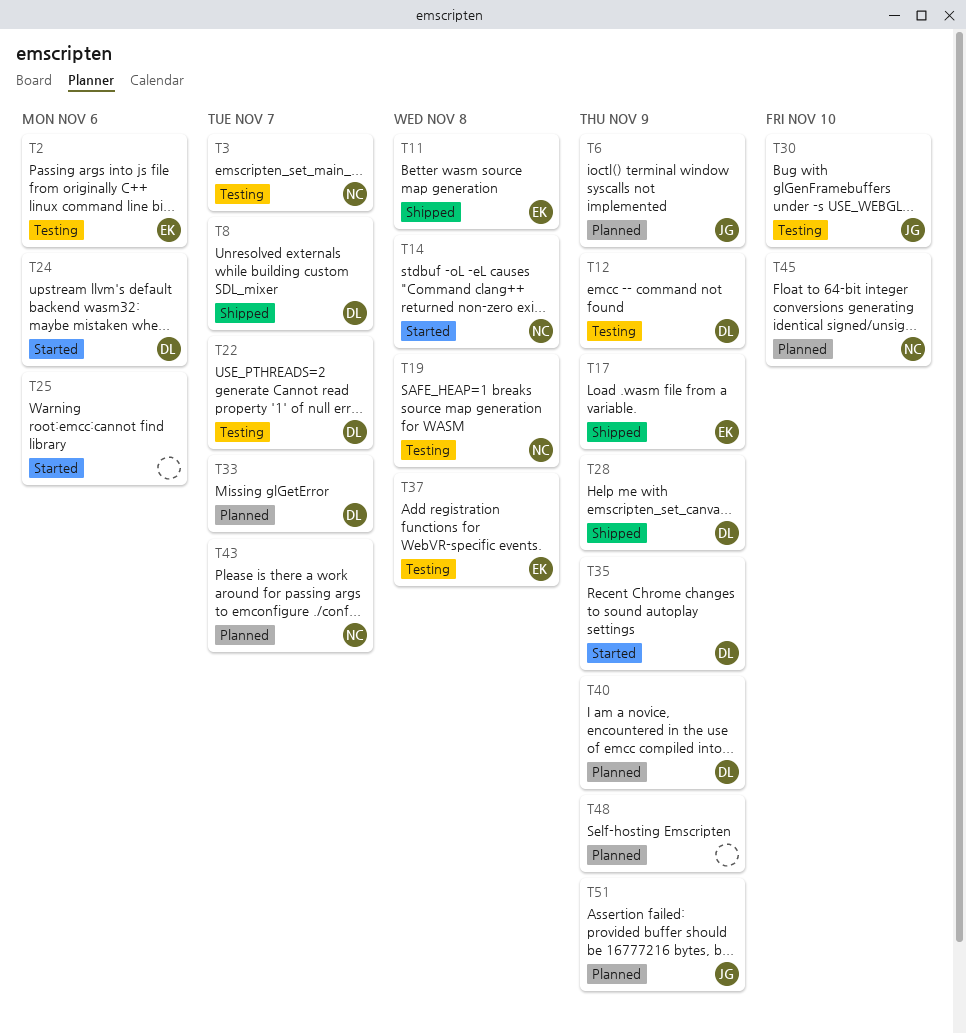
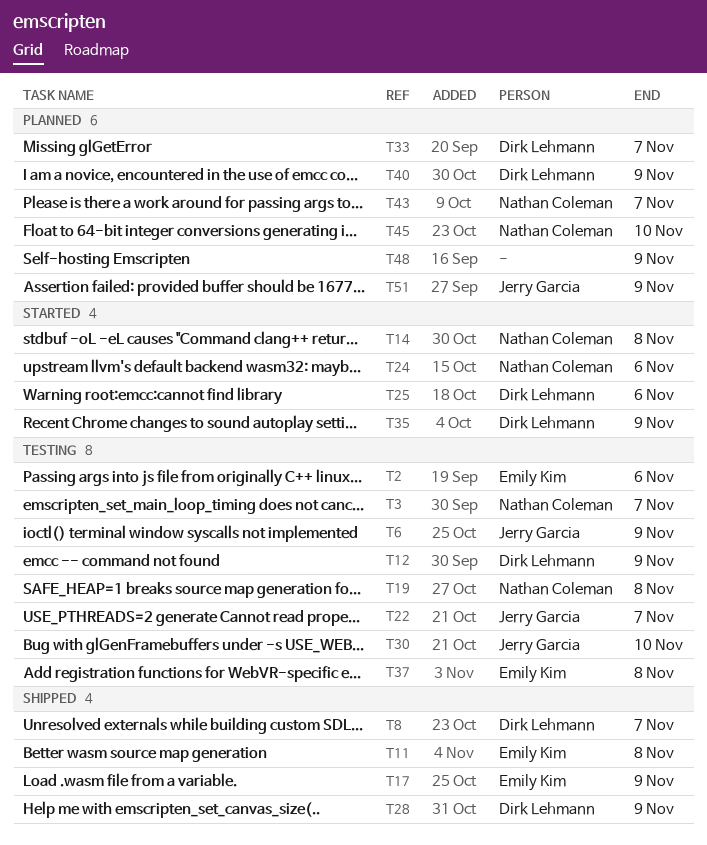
T6, status: Planned -> Testing
T22, owner: Dirk Lehmann -> Jerry Garcia
T24, owner: Dirk Lehmann -> Nathan Coleman
T25, owner: none -> Dirk Lehmann

